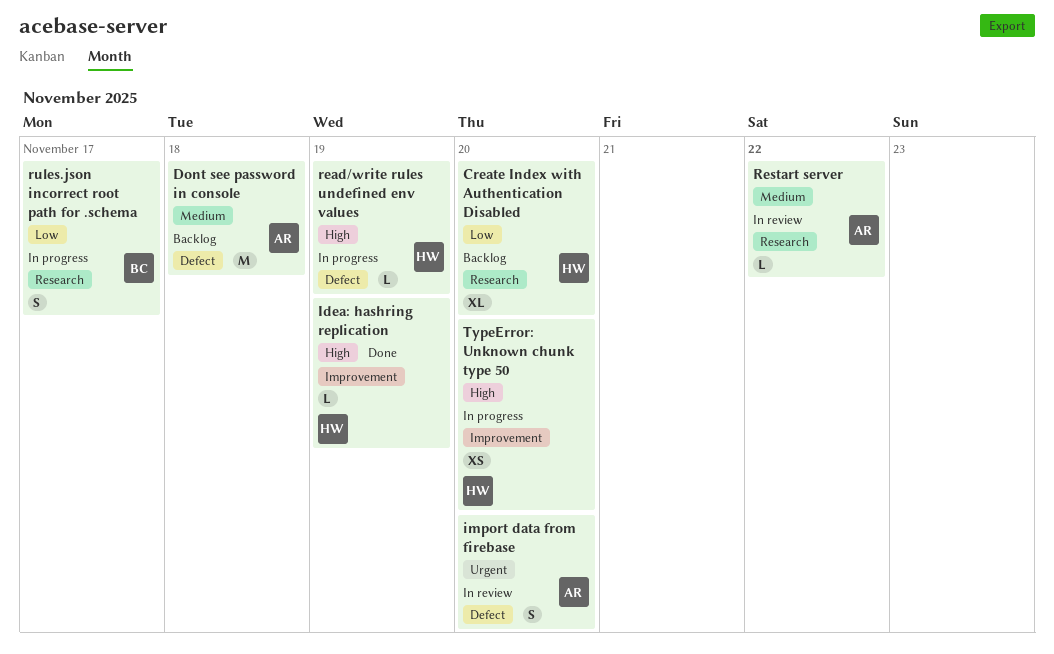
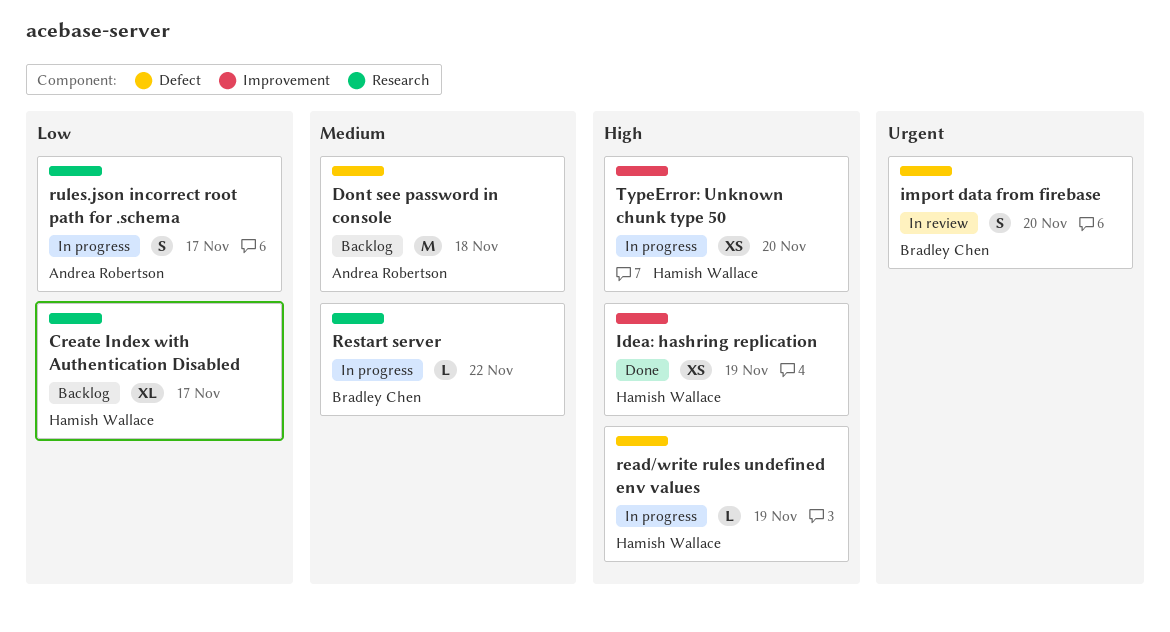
Create Index with Authentication Disabled, due: Nov 20 -> Nov 17
Idea: hashring replication, estimate: L -> XS
import data from firebase, owner: Andrea Robertson -> Bradley Chen
Restart server, status: In review -> In progress
Restart server, owner: Andrea Robertson -> Bradley Chen
rules.json incorrect root path for .schema, owner: Bradley Chen -> Andrea Robertson

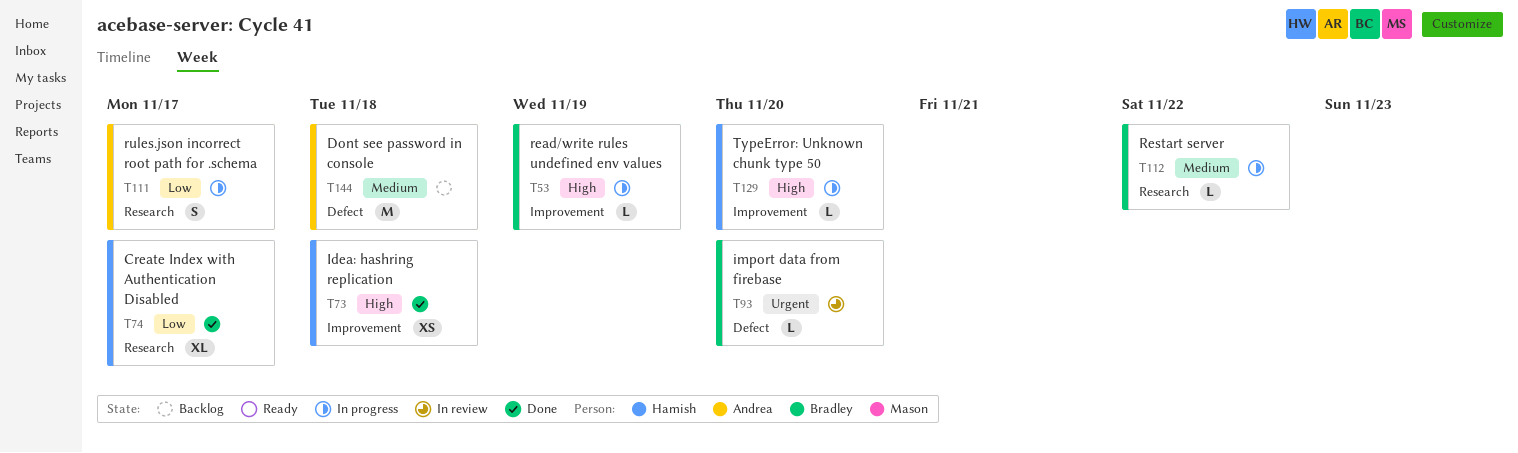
Create Index with Authentication Disabled, status: Backlog -> Done
Idea: hashring replication, due: Nov 19 -> Nov 18
import data from firebase, estimate: S -> L
read/write rules undefined env values, owner: Hamish Wallace -> Bradley Chen
read/write rules undefined env values, label: Defect -> Improvement
TypeError: Unknown chunk type 50, estimate: XS -> L

